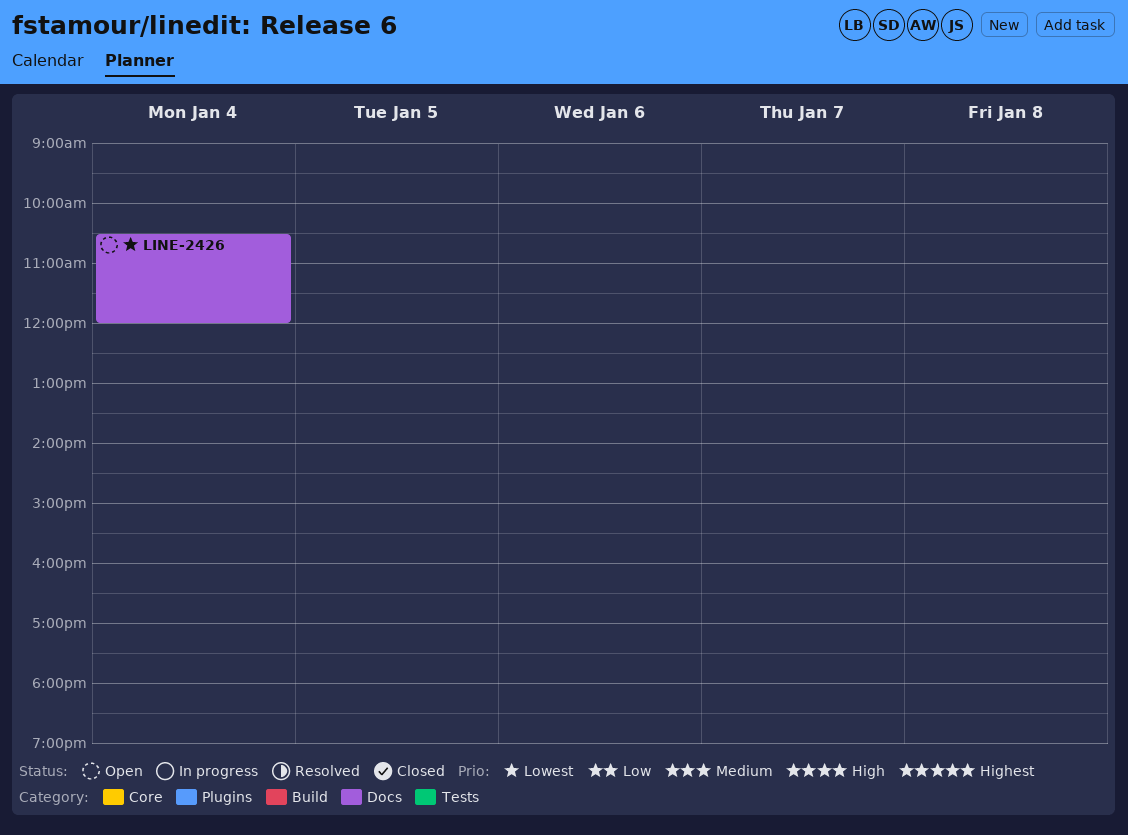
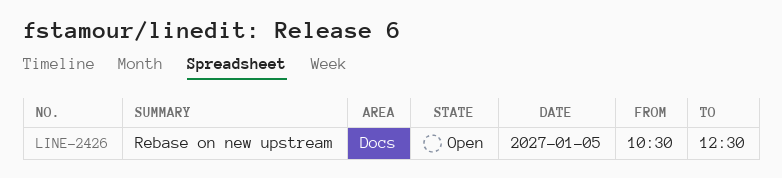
LINE-2426, day: Jan 4 -> Jan 5
LINE-2426, ends: 12:00 -> 12:30

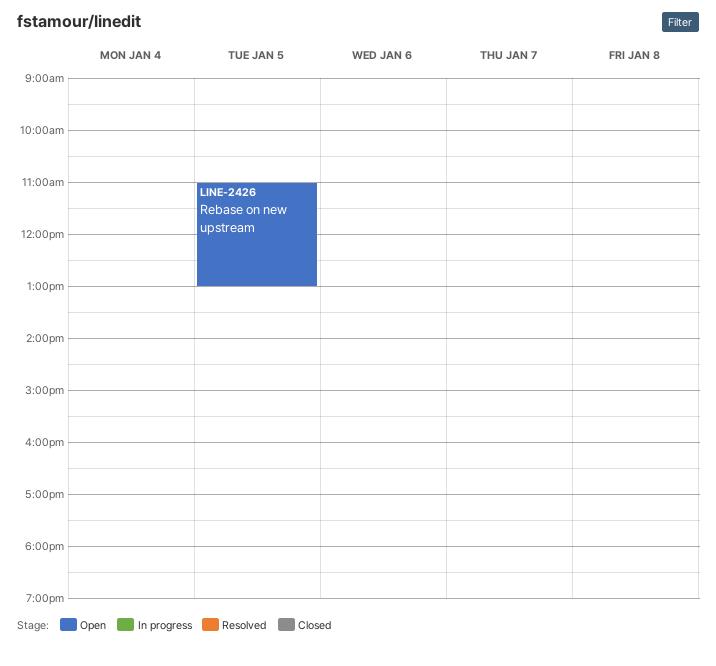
LINE-2426, begins: 10:30 -> 11:00
LINE-2426, ends: 12:30 -> 13:00

